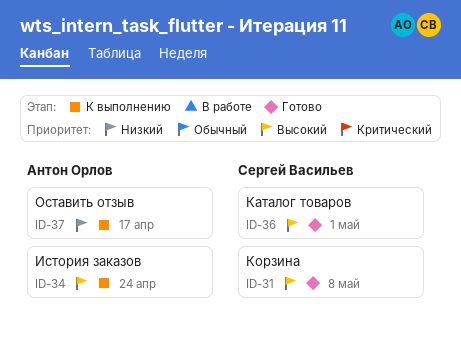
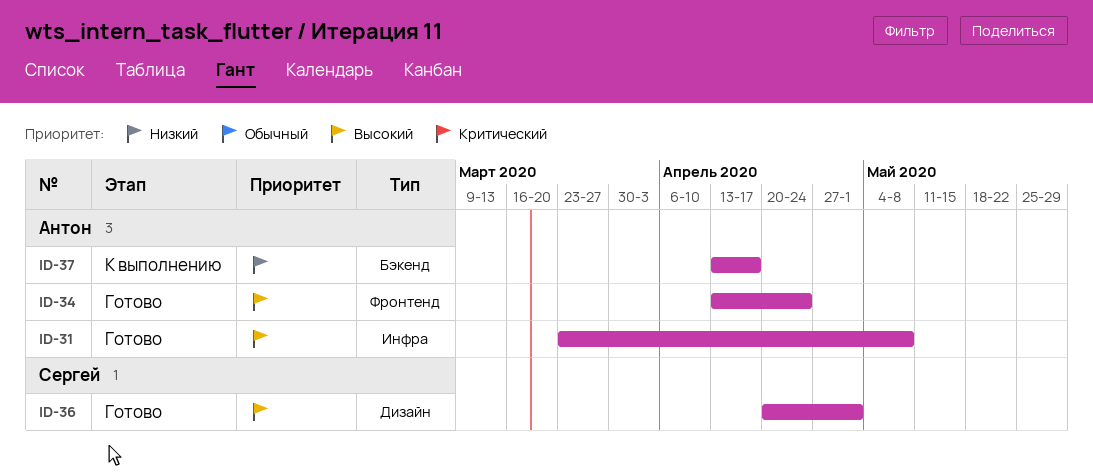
ID-31, owner: Сергей Васильев -> Антон Орлов
ID-34, status: К выполнению -> Готово

